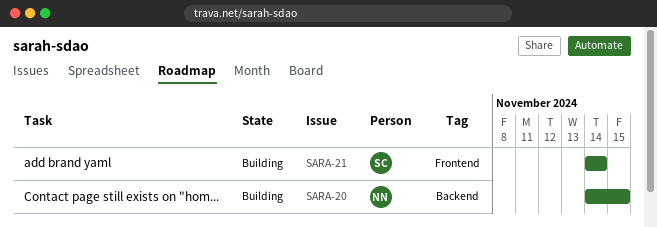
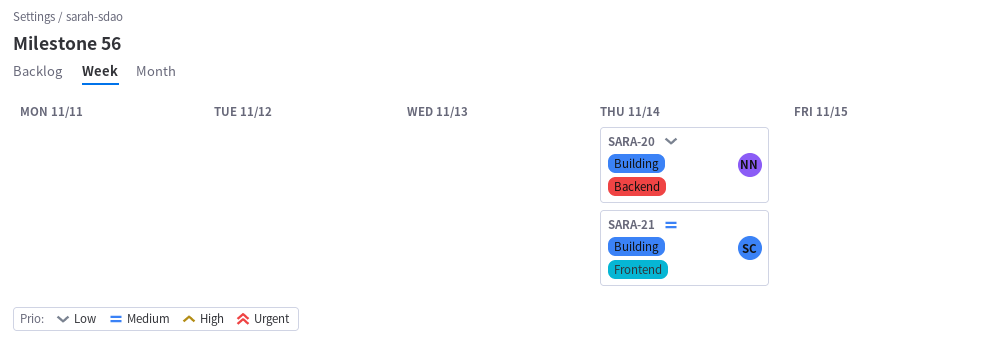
SARA-20, due: Nov 15 -> Nov 14

